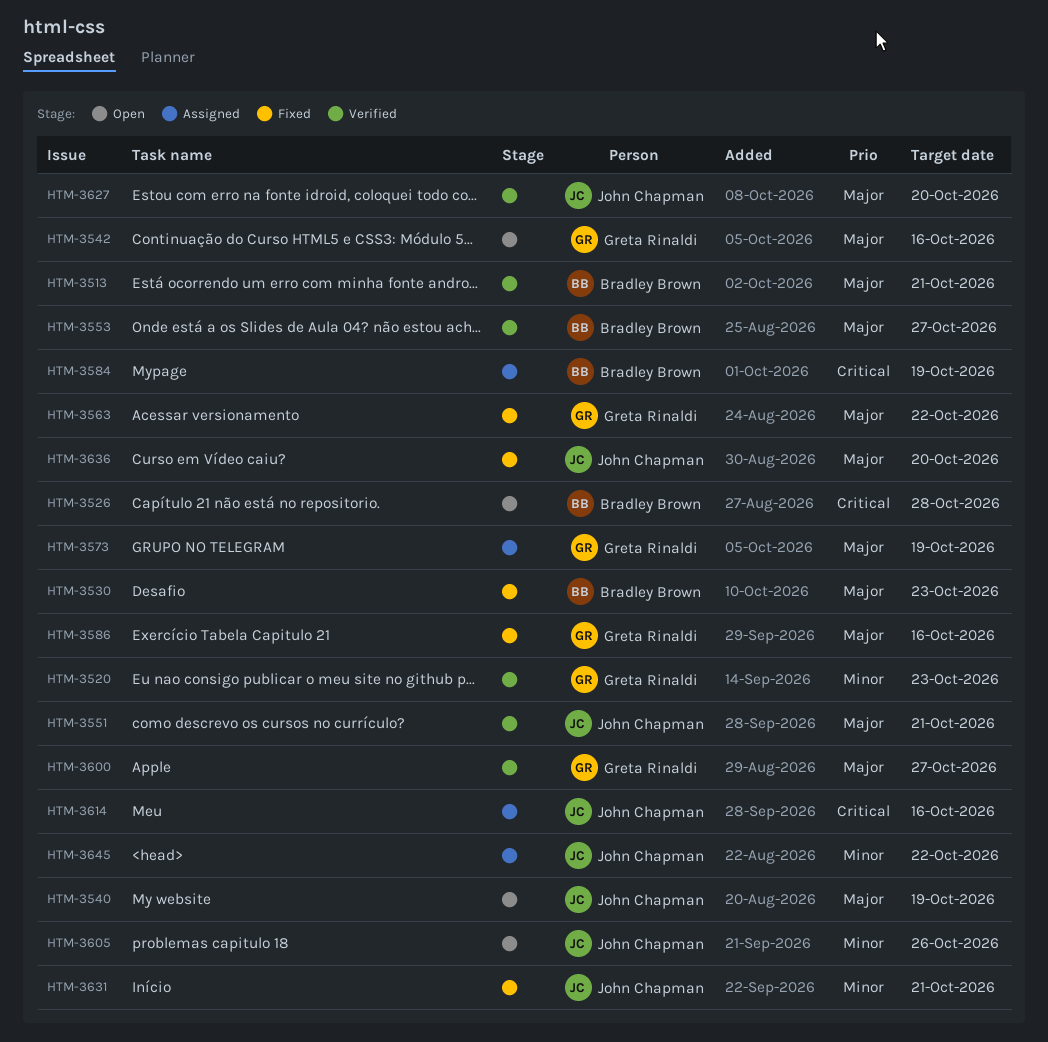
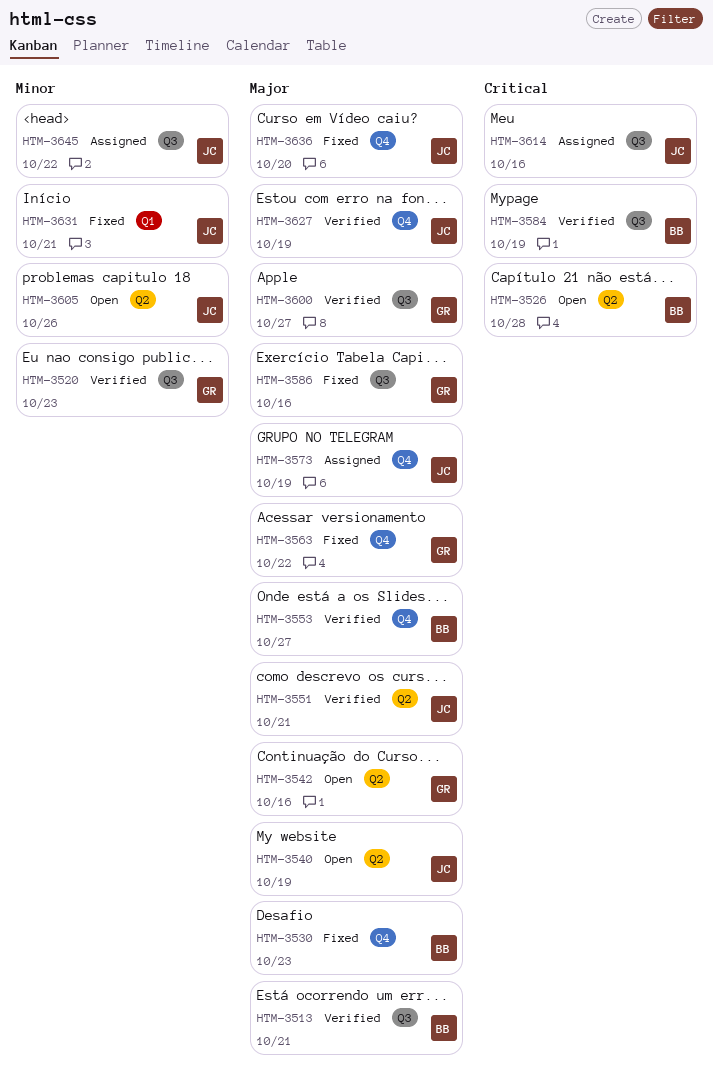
HTM-3573, owner: Greta Rinaldi -> John Chapman
HTM-3584, status: Assigned -> Verified
HTM-3627, due: Oct 20 -> Oct 19

